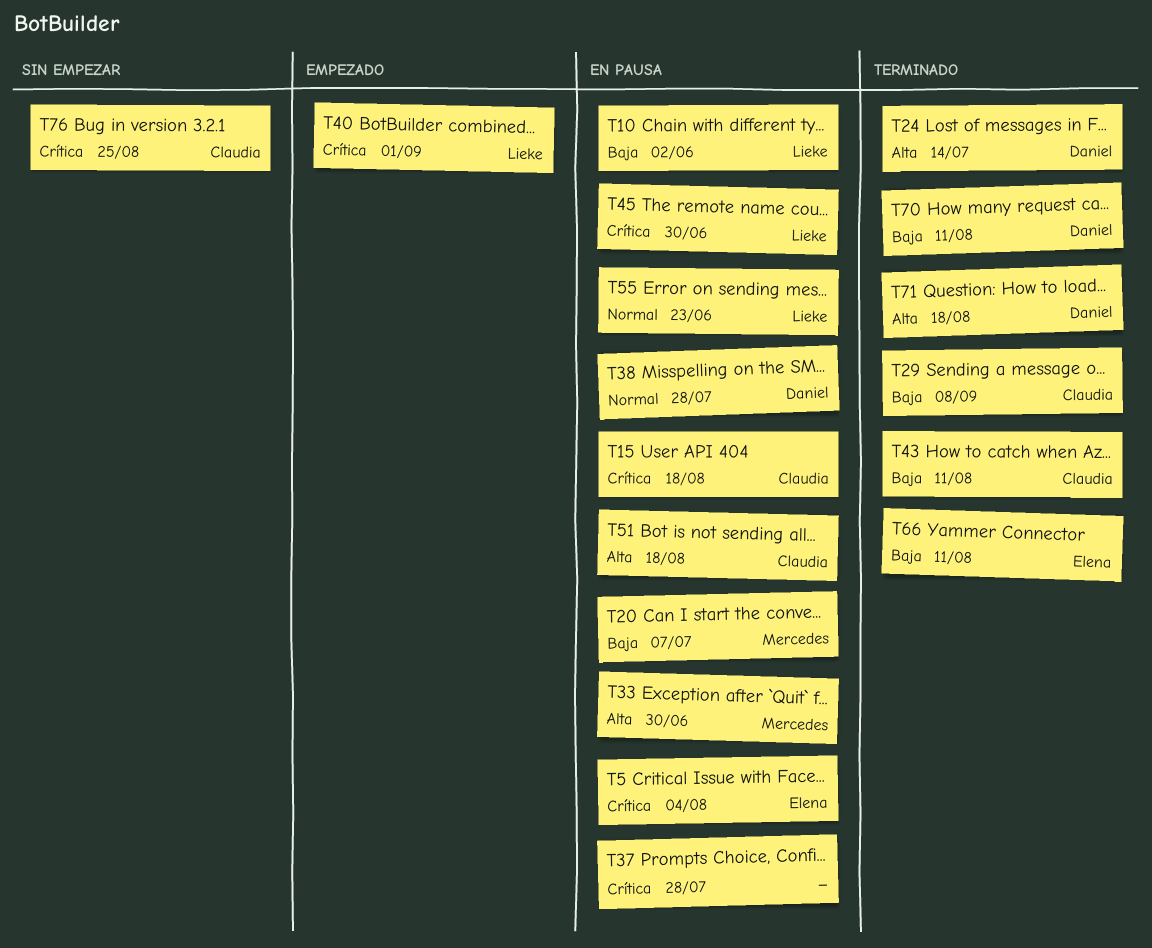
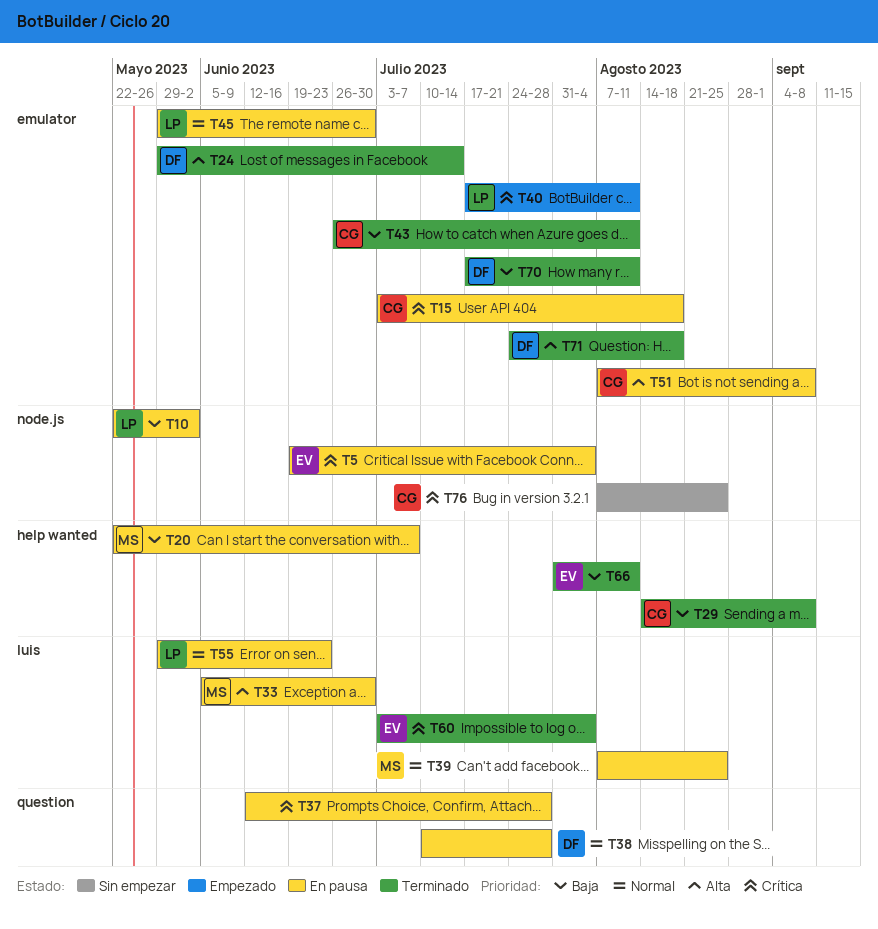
T39: none -> present
T40, due: Sep 1 -> Aug 11
T45, priority: Crítica -> Normal
T51, due: Aug 18 -> Sep 8
T60: none -> present

